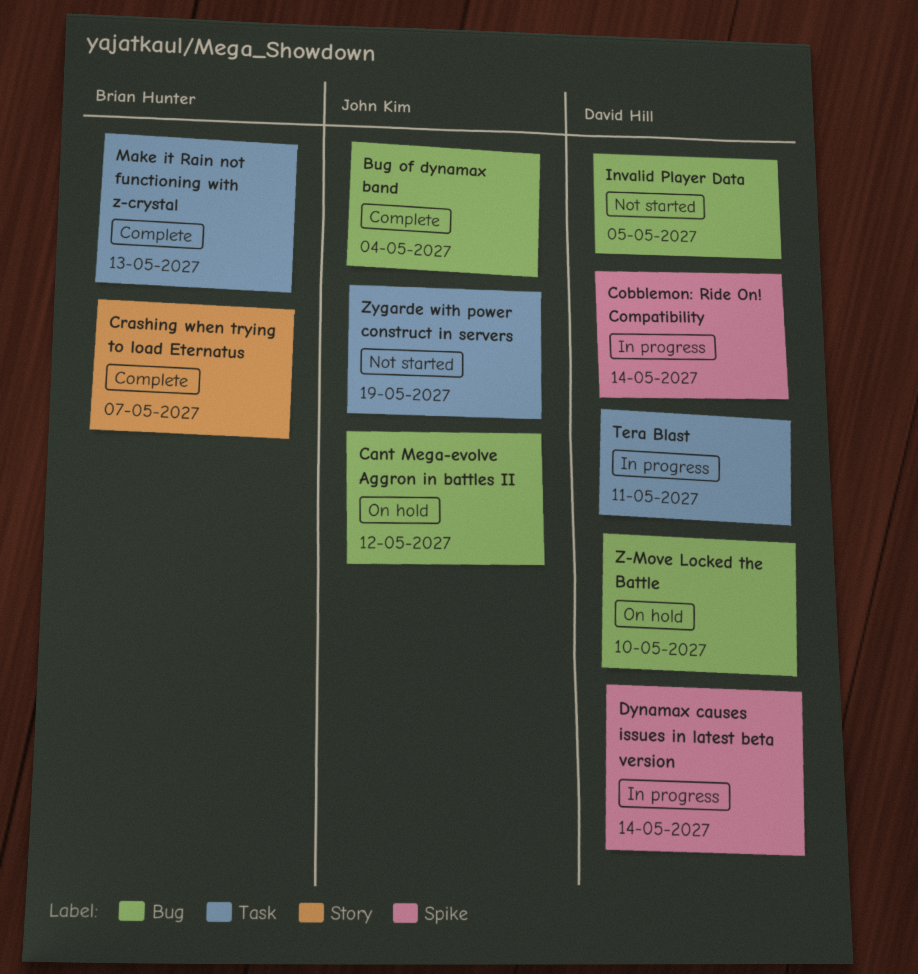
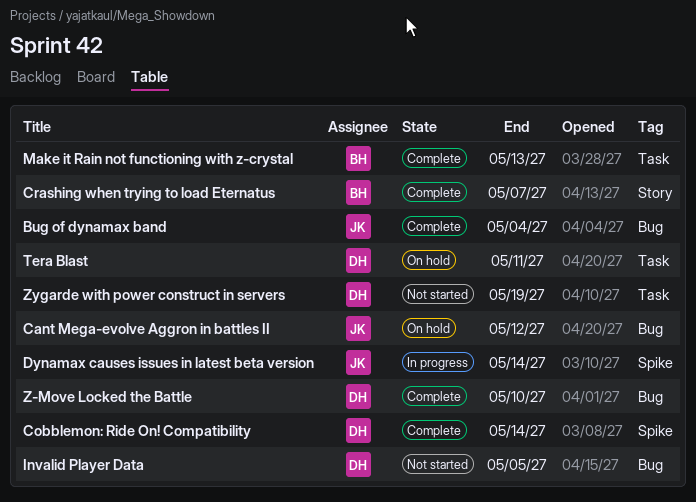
Cobblemon: Ride On! Compatibility, status: In progress -> Complete
Dynamax causes issues in latest beta version, owner: David Hill -> John Kim
Tera Blast, status: In progress -> On hold
Z-Move Locked the Battle, status: On hold -> Complete
Zygarde with power construct in servers, owner: John Kim -> David Hill

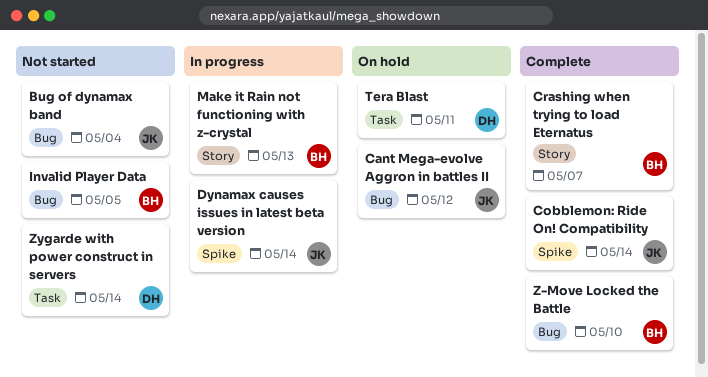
Bug of dynamax band, status: Complete -> Not started
Cobblemon: Ride On! Compatibility, owner: DH -> JK
Invalid Player Data, owner: DH -> BH
Make it Rain not functioning with z-crystal, status: Complete -> In progress
Make it Rain not functioning with z-crystal, label: Task -> Story
Z-Move Locked the Battle, owner: DH -> BH
Zygarde with power construct in servers, due: May 19 -> May 14

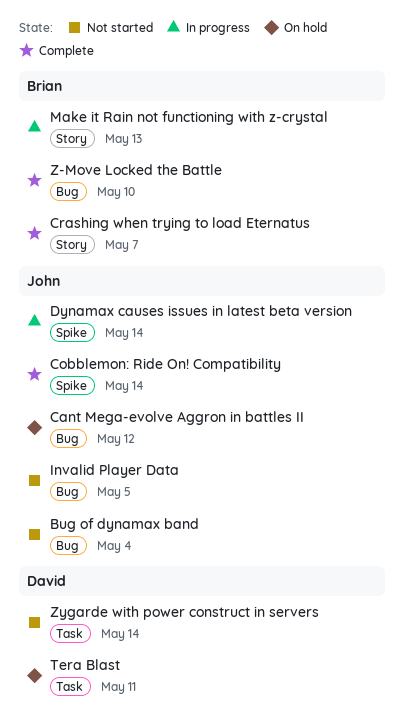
Invalid Player Data, owner: Brian -> John

